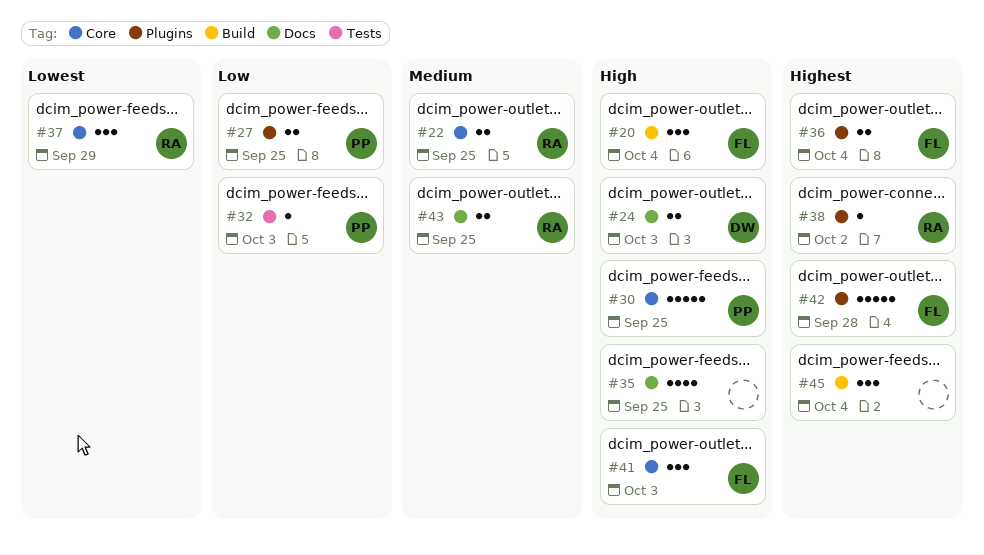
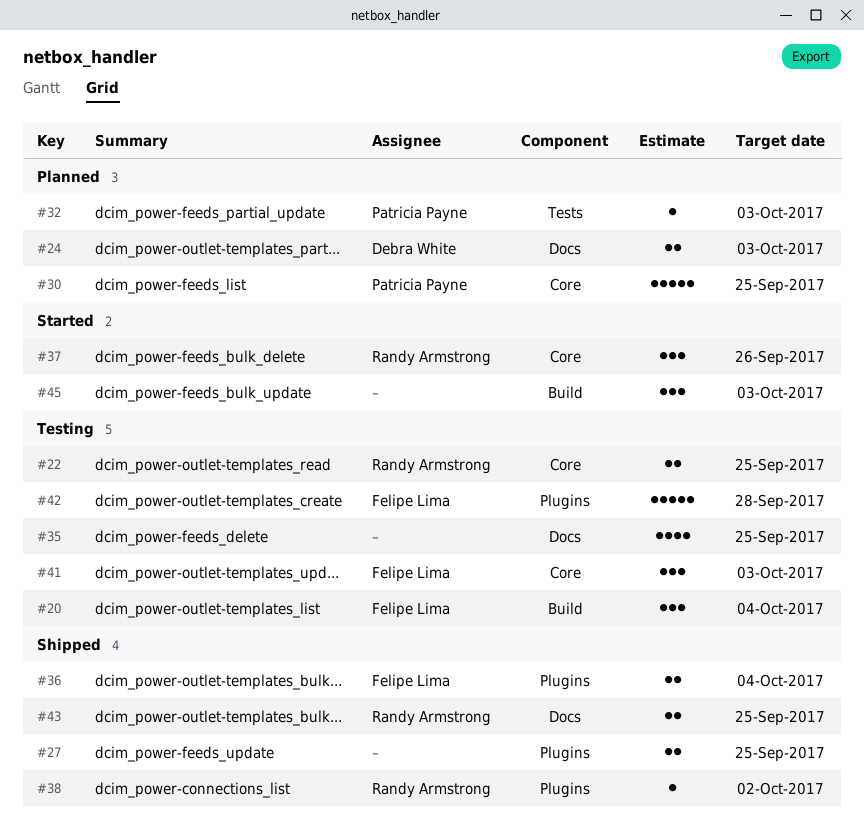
#27, owner: Patricia Payne -> none
#37, due: Sep 29 -> Sep 26
#45, due: Oct 4 -> Oct 3

